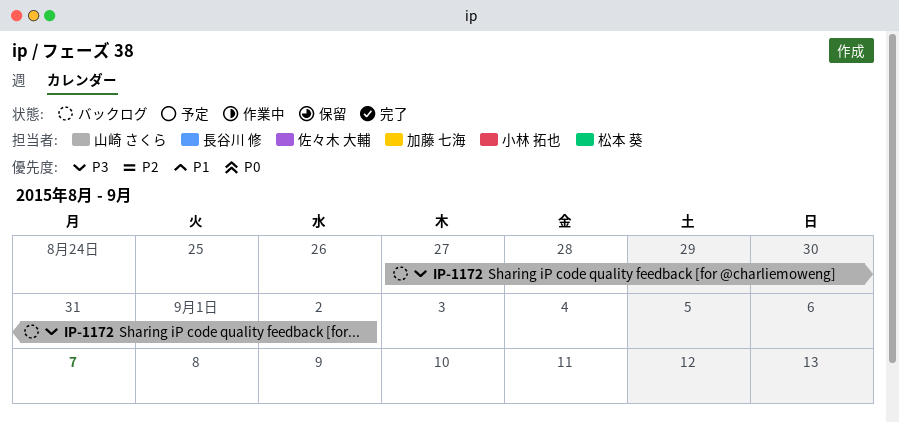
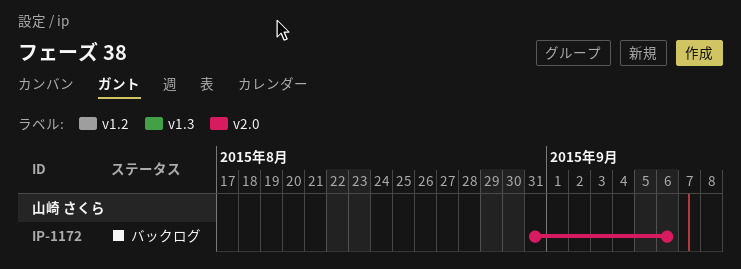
IP-1172, start: Aug 27 -> Aug 31
IP-1172, due: Sep 2 -> Sep 6

